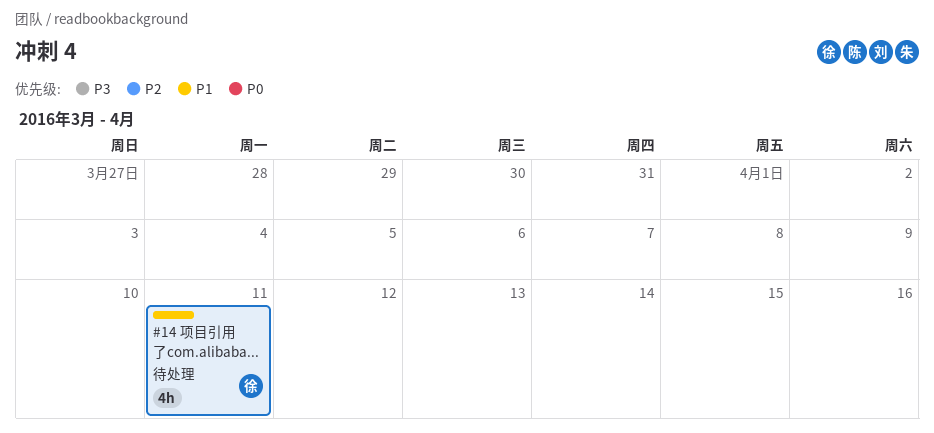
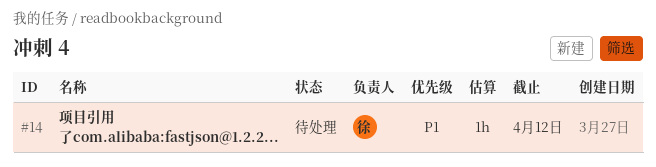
#14, estimate: 4h -> 1h
#14, due: Apr 11 -> Apr 12

